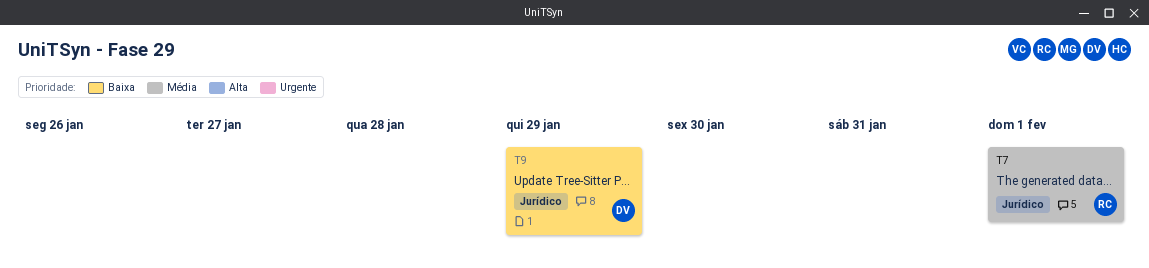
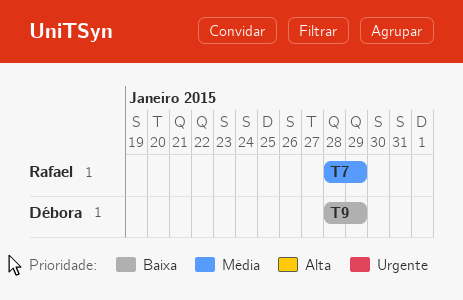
T7, due: Feb 1 -> Jan 29

